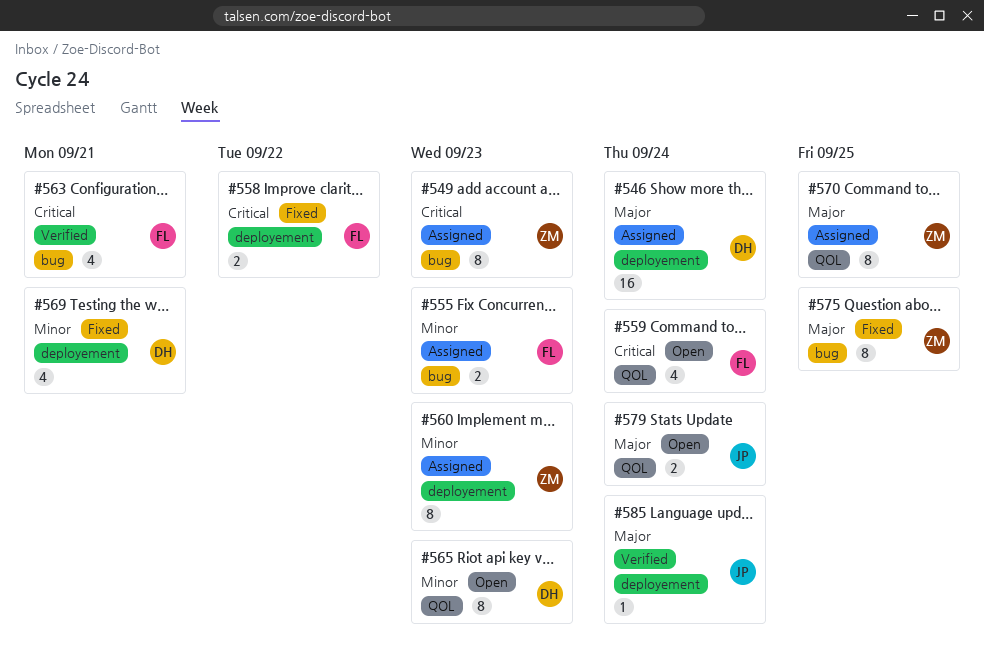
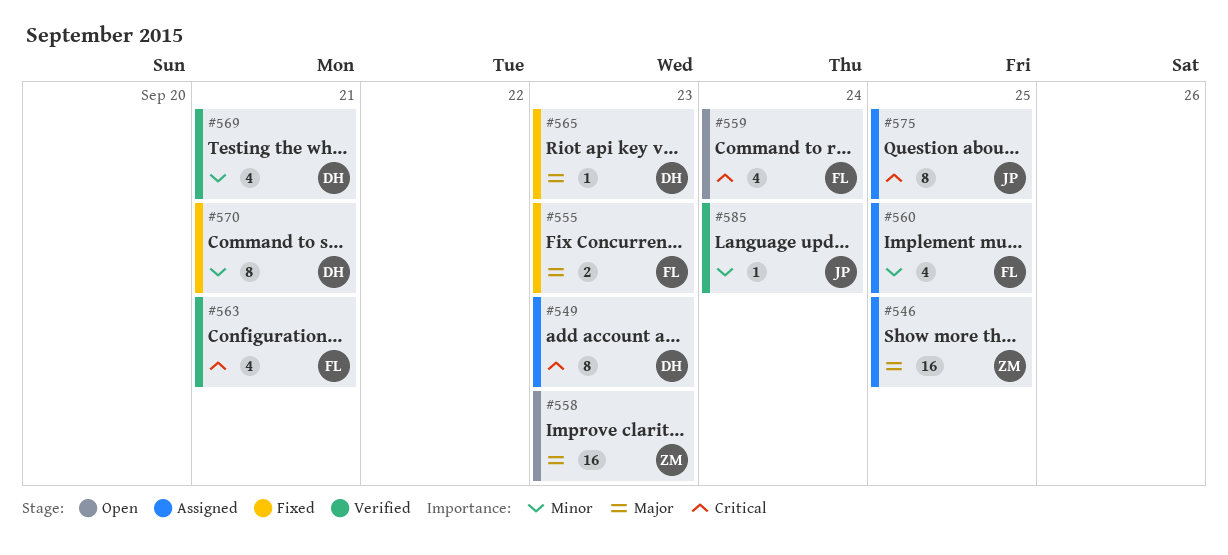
#546, owner: DH -> ZM
#546, due: Sep 24 -> Sep 25
#549, owner: ZM -> DH
#555, status: Assigned -> Fixed
#555, priority: Minor -> Major
#558, status: Fixed -> Open
#558, owner: FL -> ZM
#558, priority: Critical -> Major
#558, estimate: 2 -> 16
#558, due: Sep 22 -> Sep 23
#560, owner: ZM -> FL
#560, estimate: 8 -> 4
#560, due: Sep 23 -> Sep 25
#565, status: Open -> Fixed
#565, priority: Minor -> Major
#565, estimate: 8 -> 1
#569, status: Fixed -> Verified
#570, status: Assigned -> Fixed
#570, owner: ZM -> DH
#570, priority: Major -> Minor
#570, due: Sep 25 -> Sep 21
#575, status: Fixed -> Assigned
#575, owner: ZM -> JP
#575, priority: Major -> Critical
#579: present -> none
#585, priority: Major -> Minor

